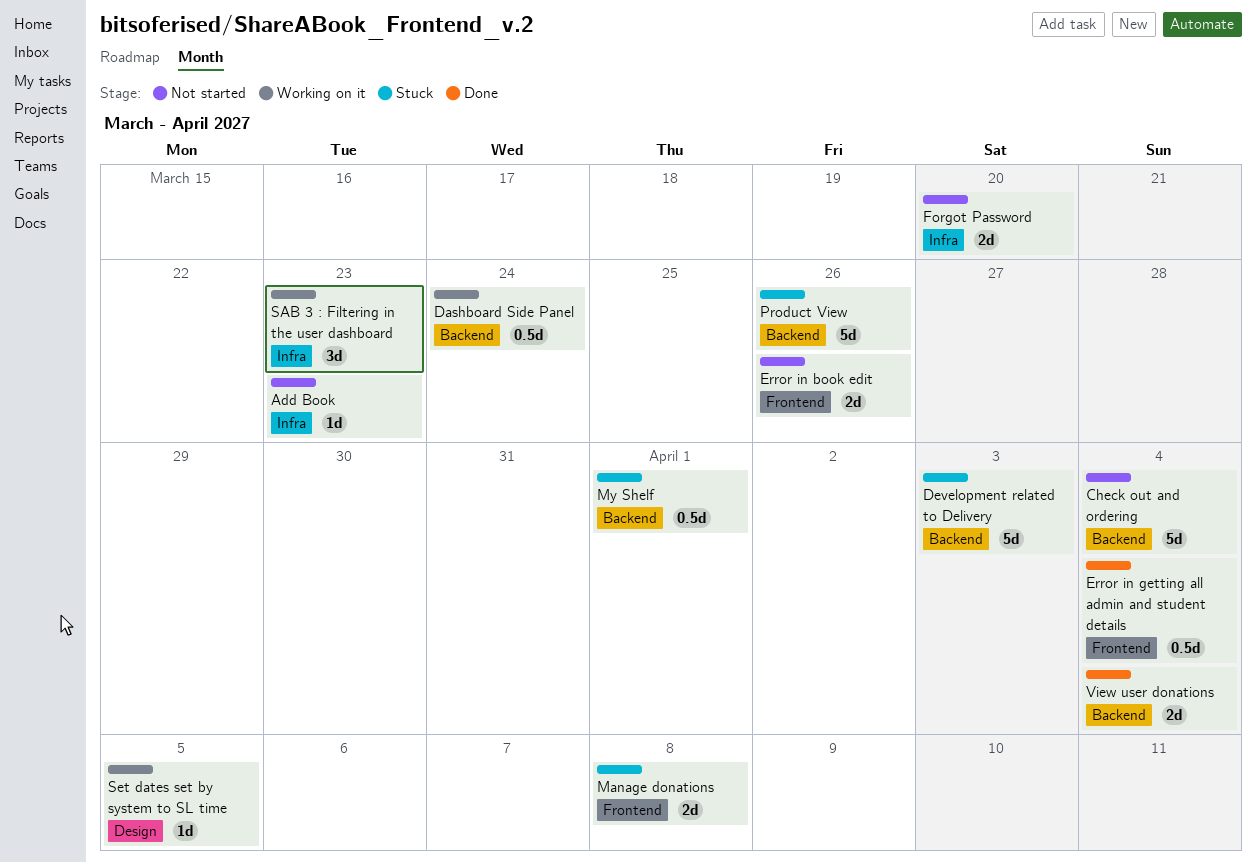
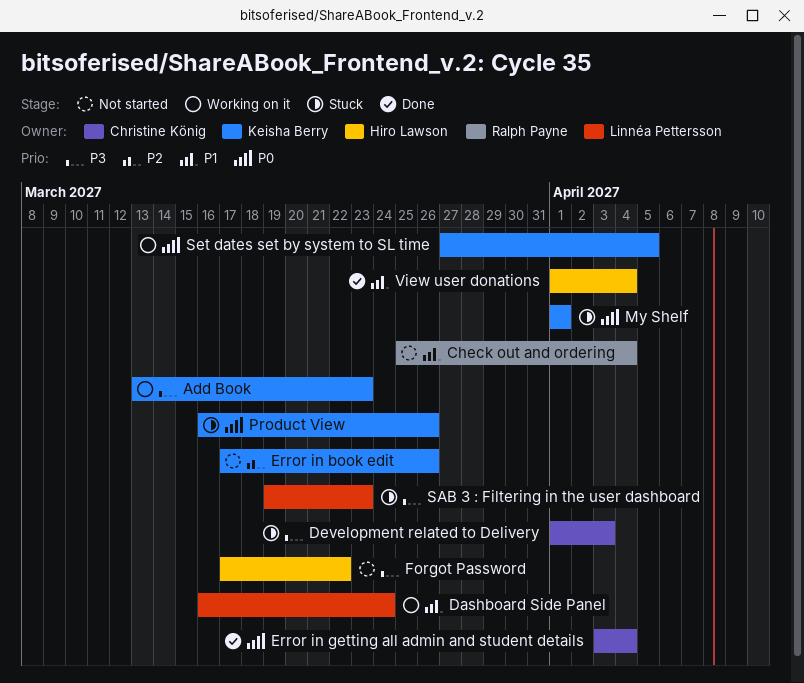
Add Book, status: Not started -> Working on it
Forgot Password, due: Mar 20 -> Mar 22
Manage donations: present -> none
SAB 3 : Filtering in the user dashboard, status: Working on it -> Stuck

